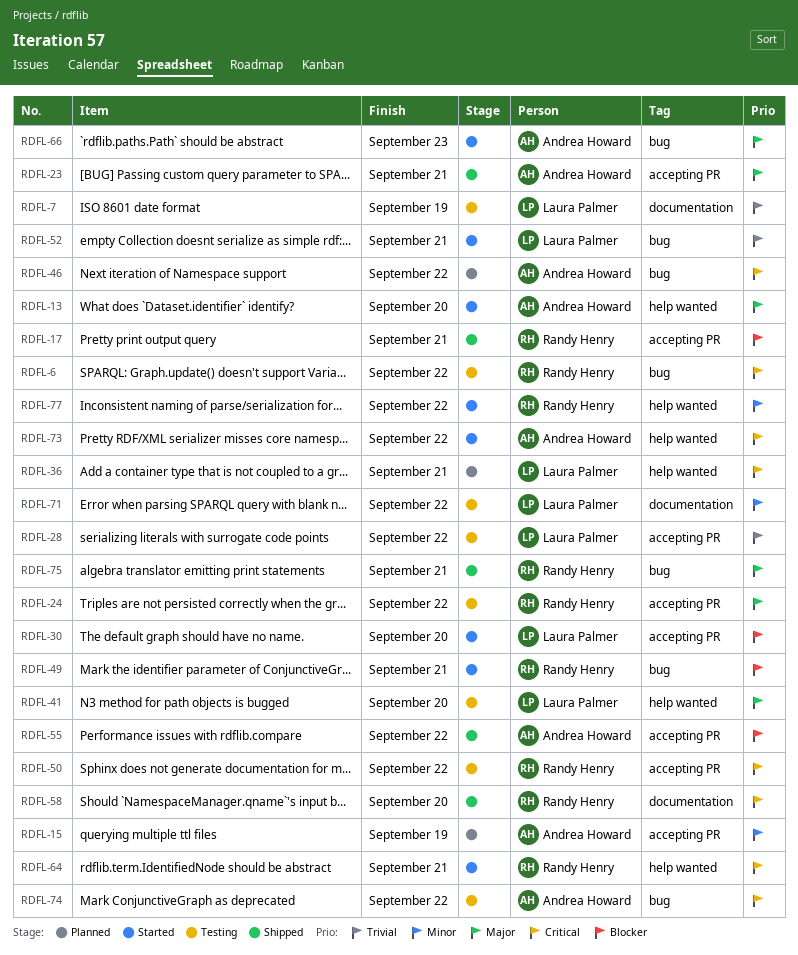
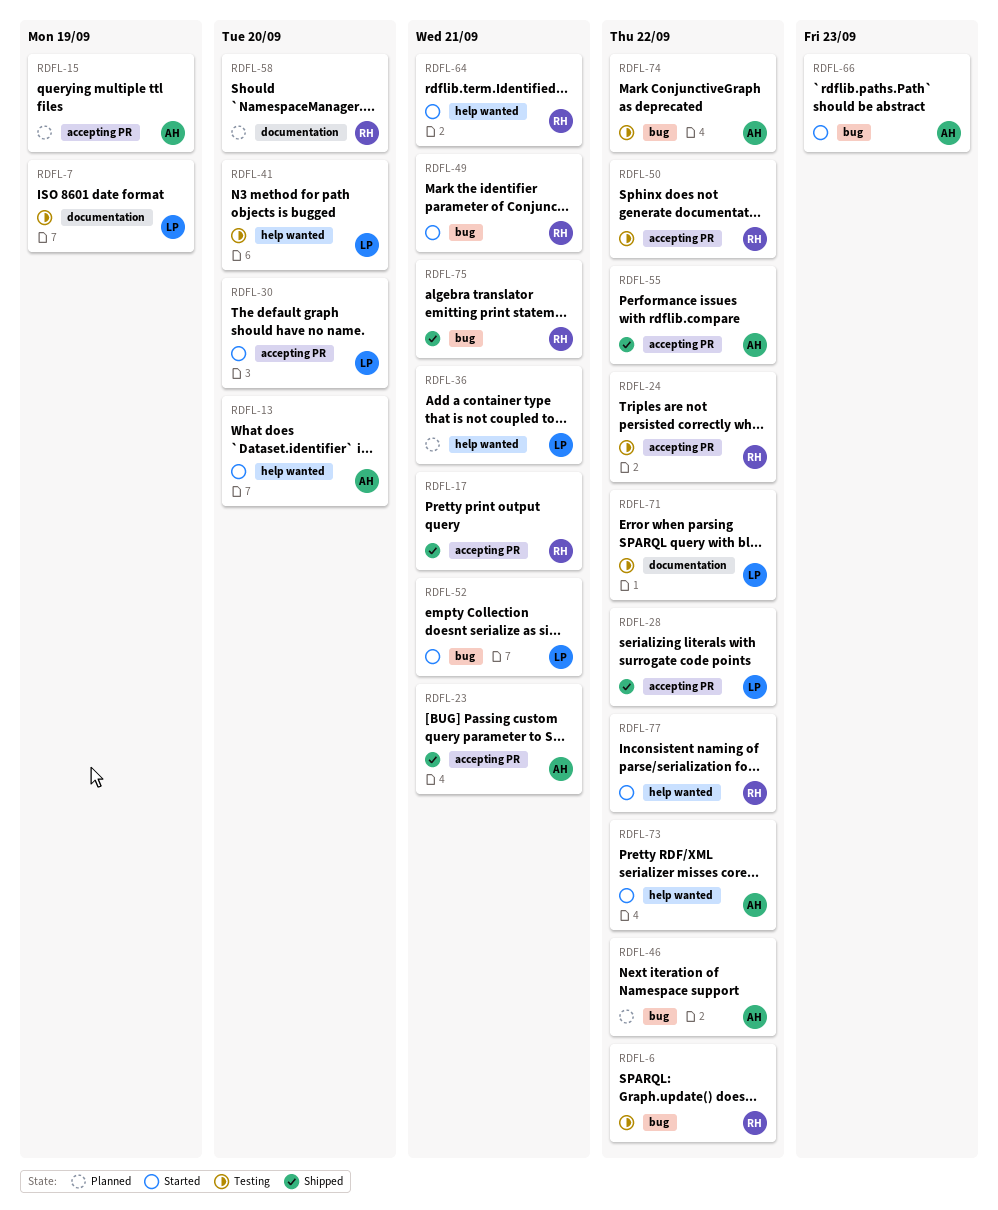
RDFL-28, status: Testing -> Shipped
RDFL-58, status: Shipped -> Planned

